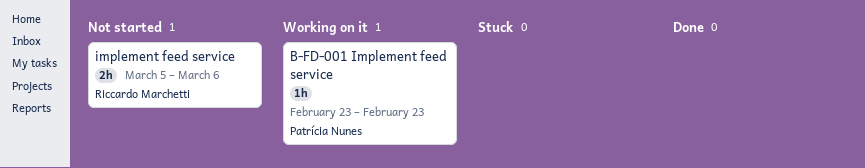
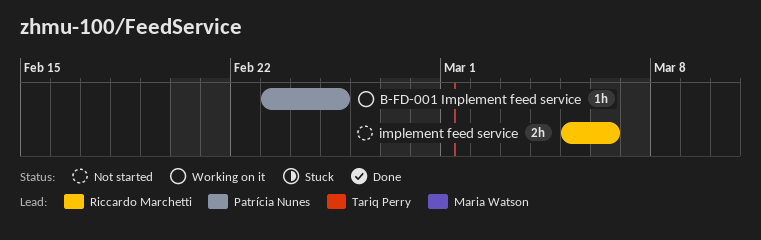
B-FD-001 Implement feed service, due: Feb 23 -> Feb 25

